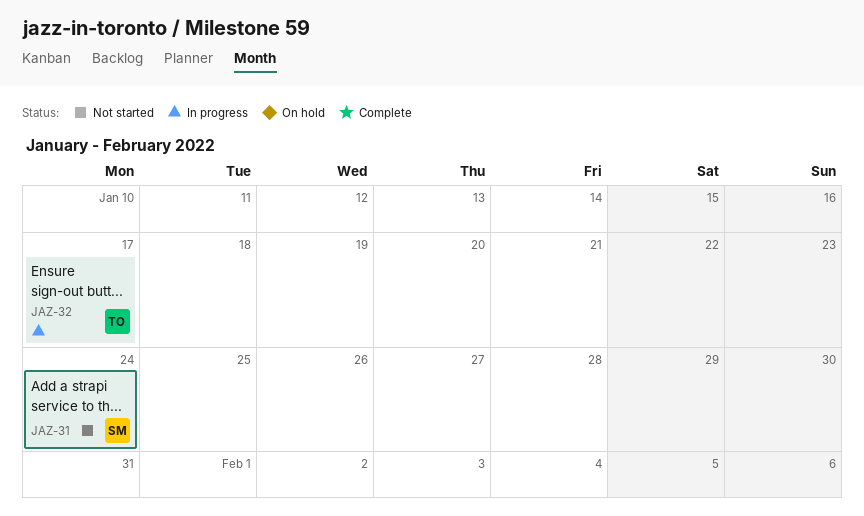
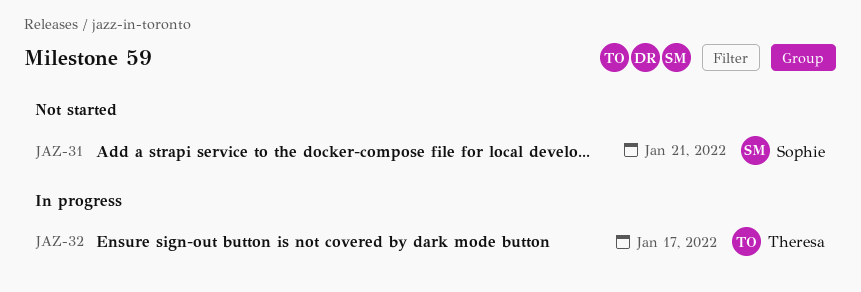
JAZ-31, due: Jan 24 -> Jan 21

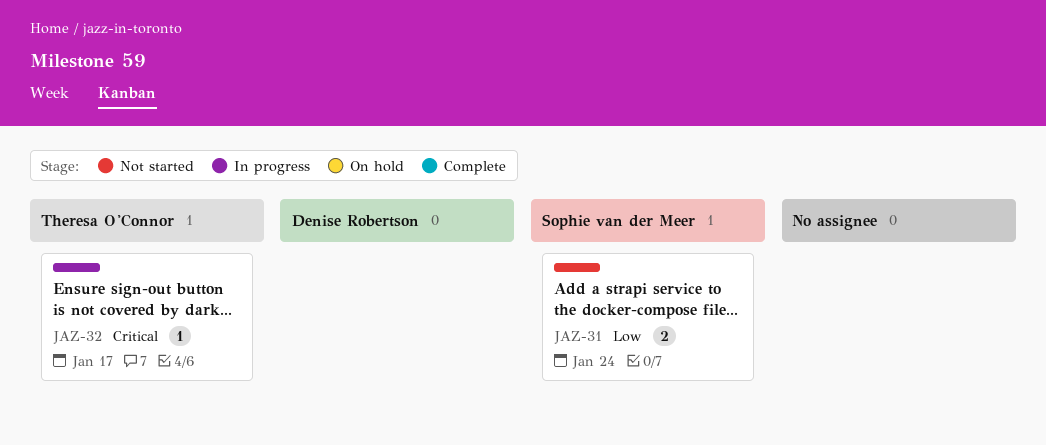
JAZ-31, due: Jan 21 -> Jan 24

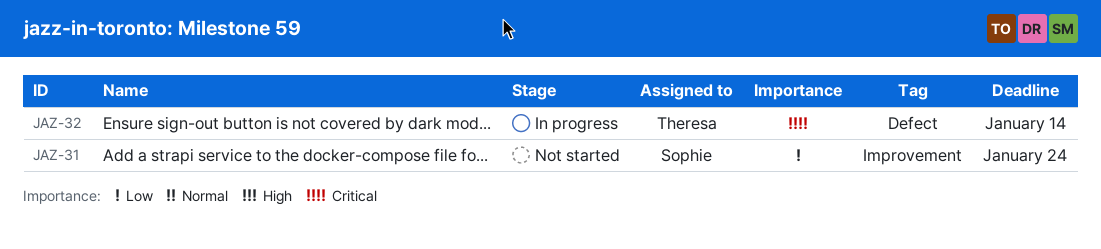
JAZ-32, due: Jan 17 -> Jan 14

